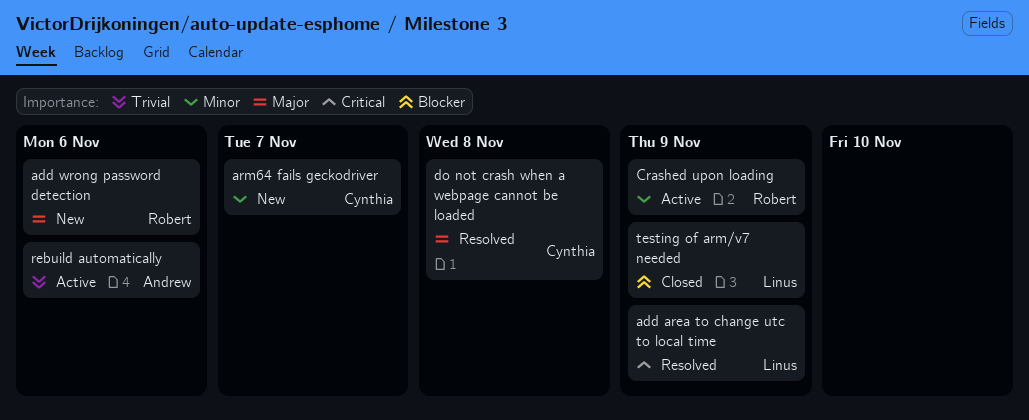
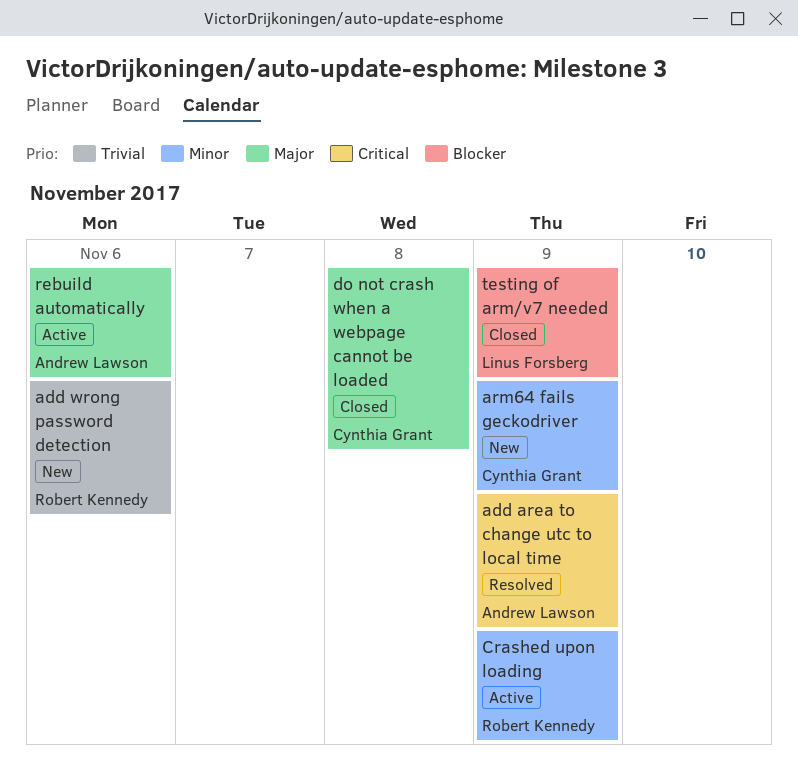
add area to change utc to local time, owner: Linus Forsberg -> Andrew Lawson
add wrong password detection, priority: Major -> Trivial
arm64 fails geckodriver, due: Nov 7 -> Nov 9
do not crash when a webpage cannot be loaded, status: Resolved -> Closed
rebuild automatically, priority: Trivial -> Major

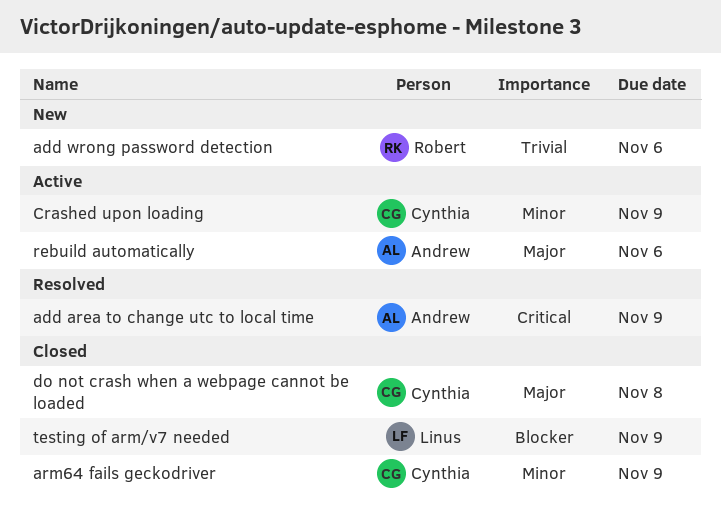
arm64 fails geckodriver, status: New -> Closed
Crashed upon loading, owner: Robert Kennedy -> Cynthia Grant

